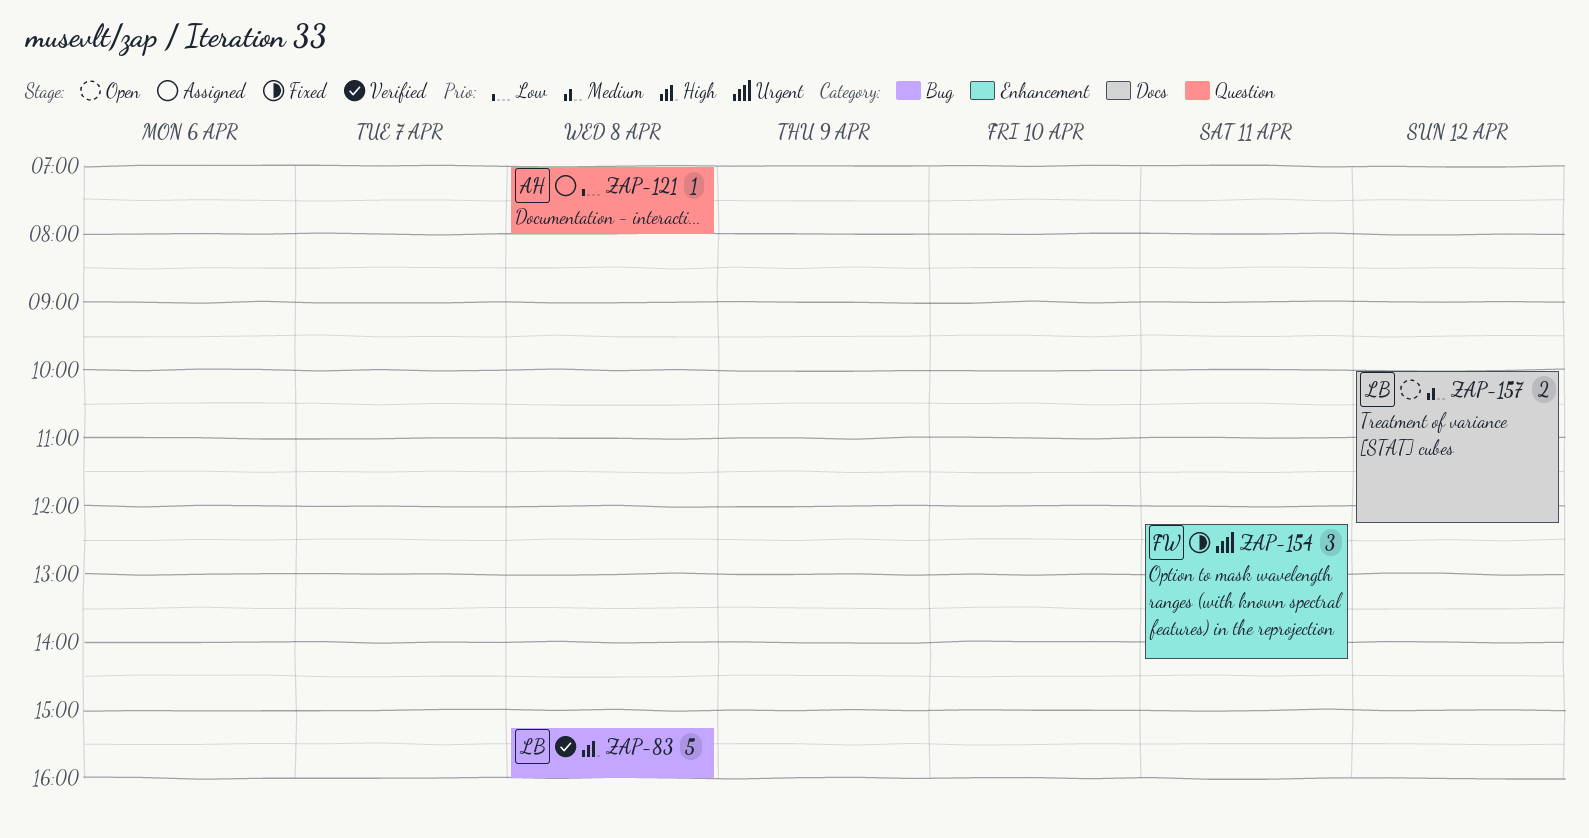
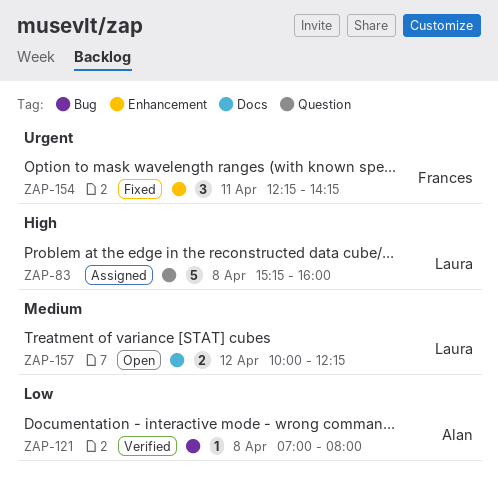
ZAP-83, status: Verified -> Assigned
ZAP-83, label: Bug -> Question
ZAP-121, status: Assigned -> Verified
ZAP-121, label: Question -> Bug

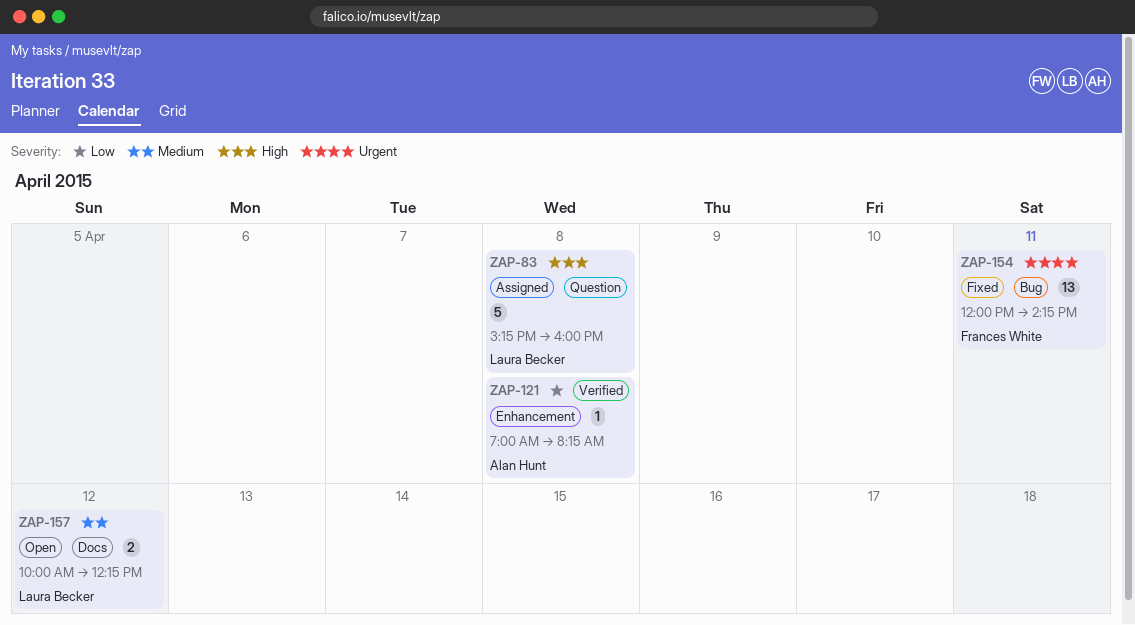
ZAP-121, label: Bug -> Enhancement
ZAP-121, ends: 08:00 -> 08:15
ZAP-154, label: Enhancement -> Bug
ZAP-154, estimate: 3 -> 13
ZAP-154, begins: 12:15 -> 12:00

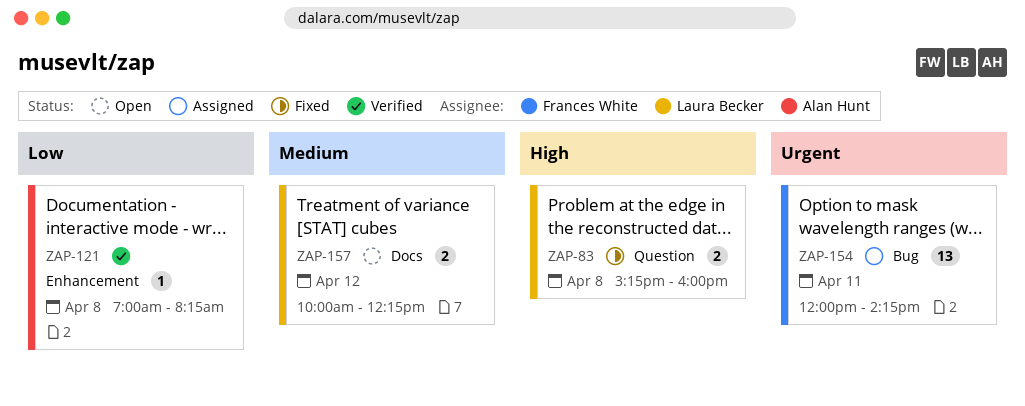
ZAP-83, status: Assigned -> Fixed
ZAP-83, estimate: 5 -> 2
ZAP-154, status: Fixed -> Assigned

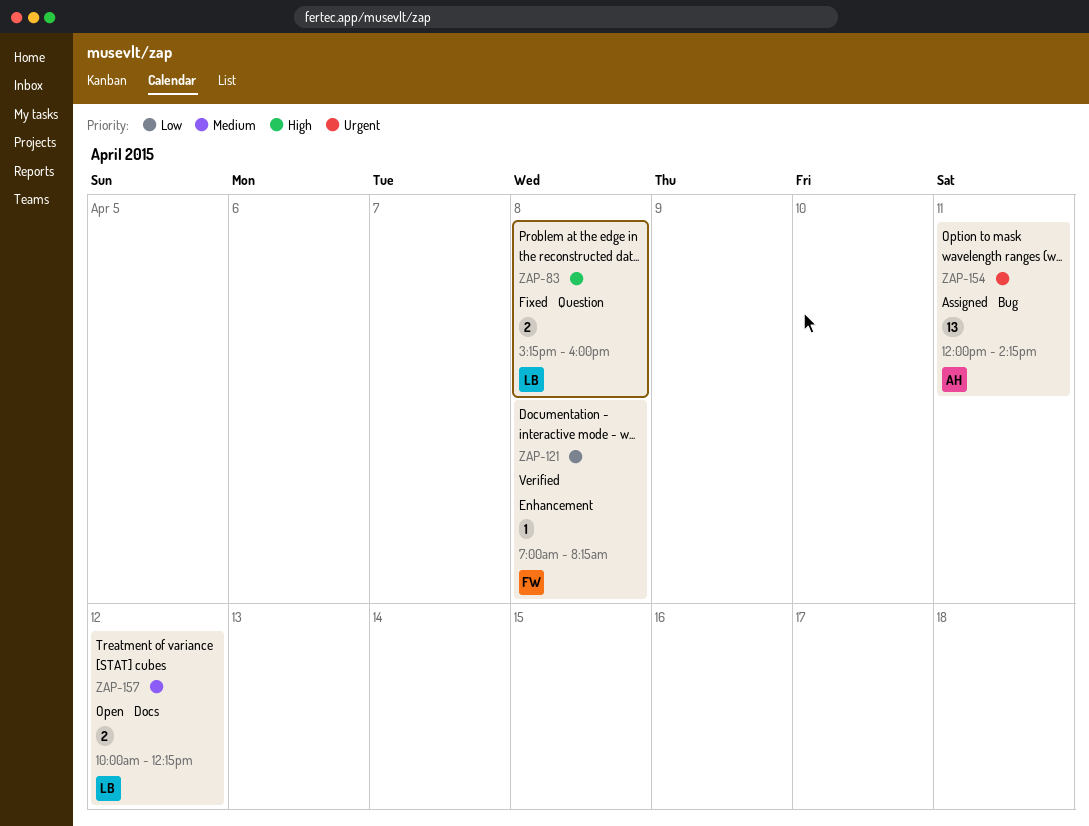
ZAP-121, owner: Alan Hunt -> Frances White
ZAP-154, owner: Frances White -> Alan Hunt

